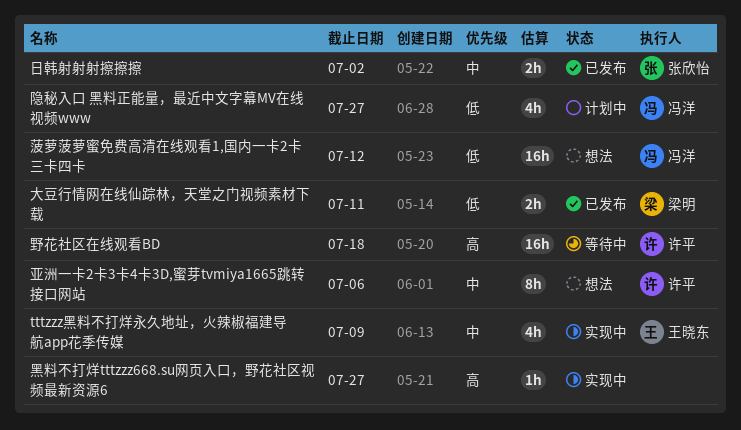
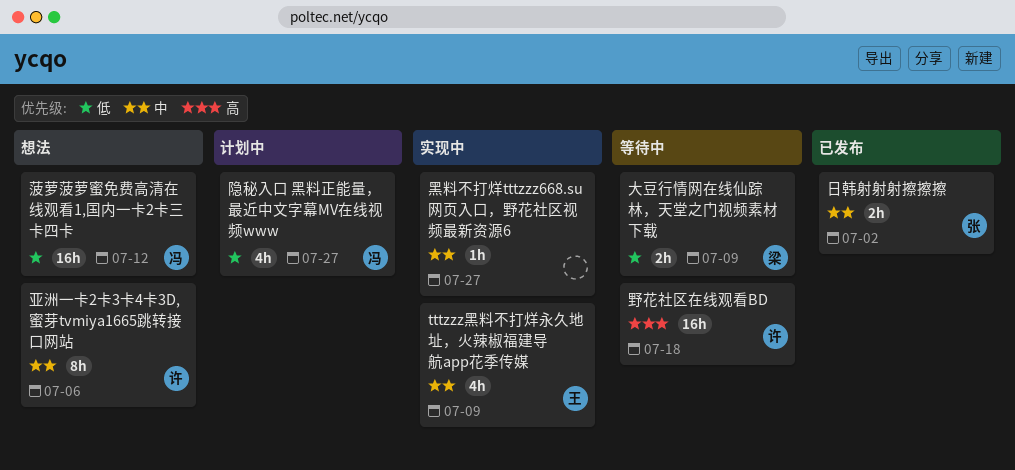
大豆行情网在线仙踪林，天堂之门视频素材下载, status: 已发布 -> 等待中
大豆行情网在线仙踪林，天堂之门视频素材下载, due: Jul 11 -> Jul 9
黑料不打烊tttzzz668.su网页入口，野花社区视频最新资源6, priority: 高 -> 中

